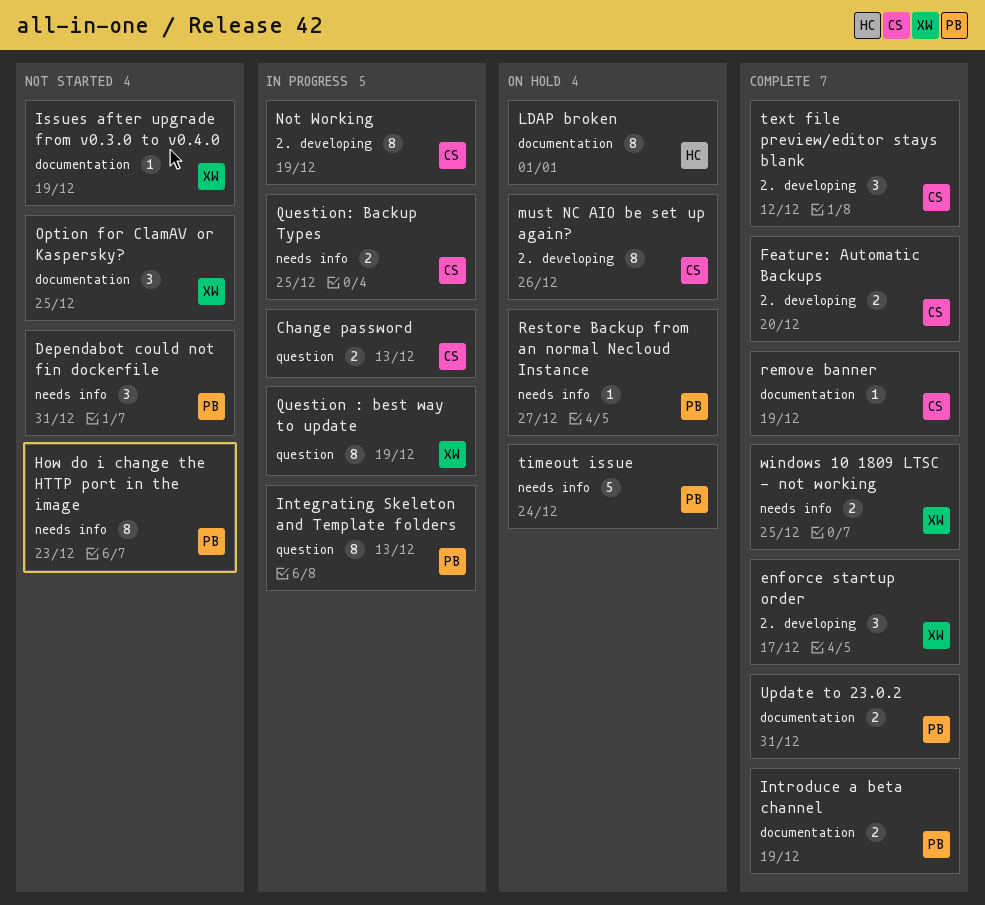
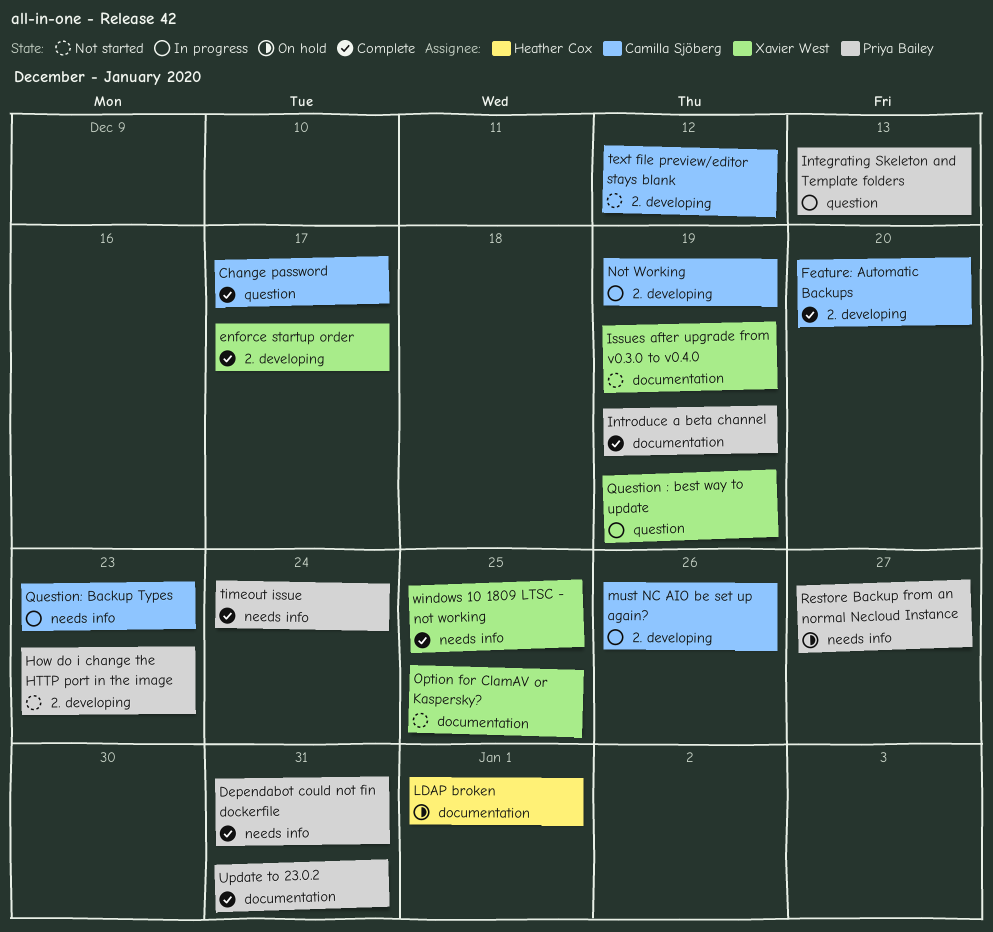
Change password, status: In progress -> Complete
Change password, due: Dec 13 -> Dec 17
Dependabot could not fin dockerfile, status: Not started -> Complete
How do i change the HTTP port in the image, label: needs info -> 2. developing
must NC AIO be set up again?, status: On hold -> In progress
Question: Backup Types, due: Dec 25 -> Dec 23
remove banner: present -> none
text file preview/editor stays blank, status: Complete -> Not started
timeout issue, status: On hold -> Complete

